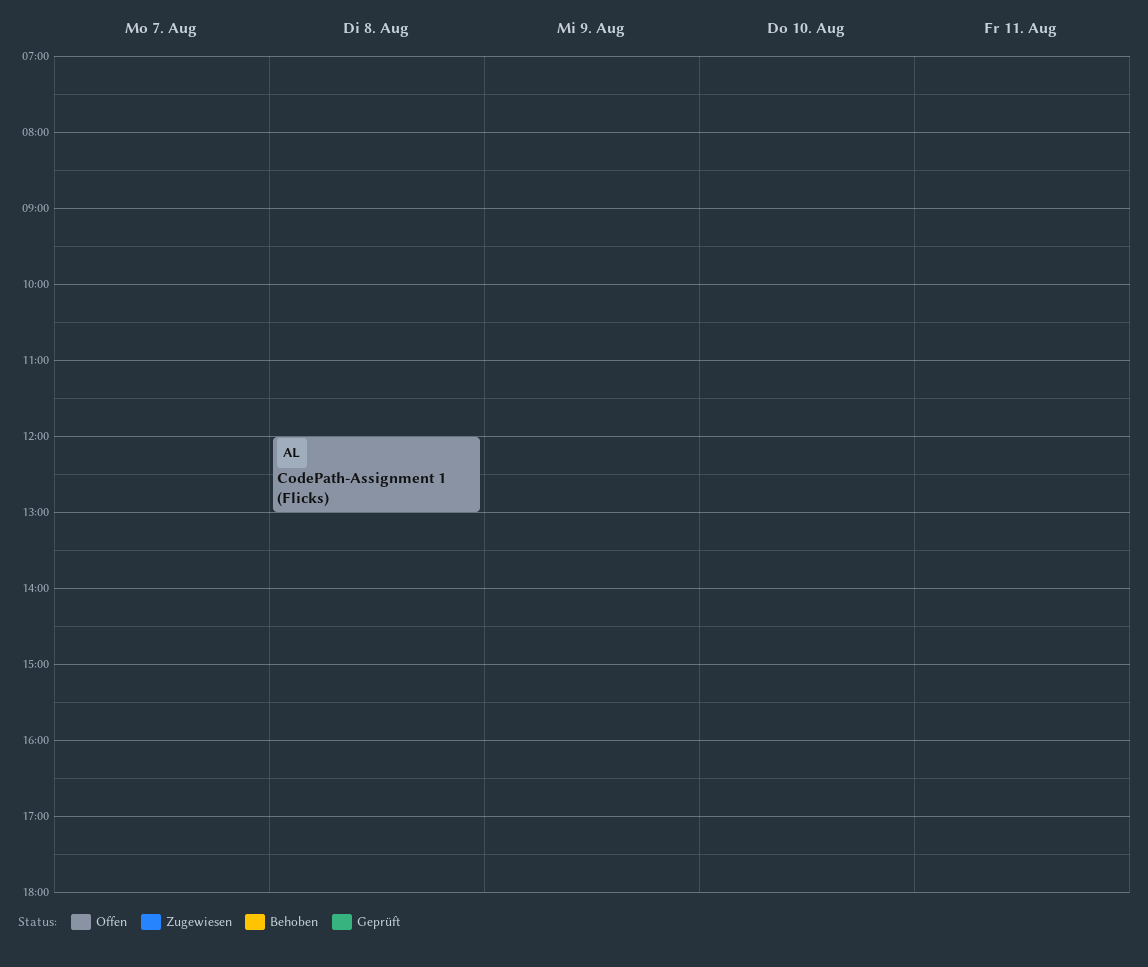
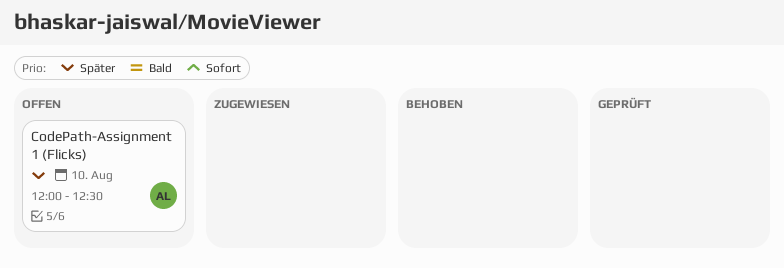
CodePath-Assignment 1 (Flicks), day: Aug 8 -> Aug 10
CodePath-Assignment 1 (Flicks), ends: 13:00 -> 12:30

